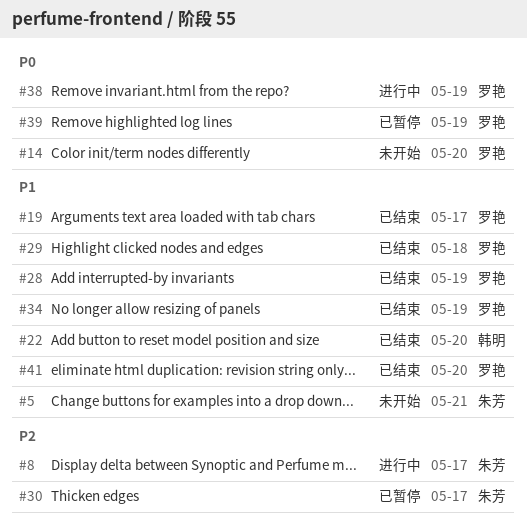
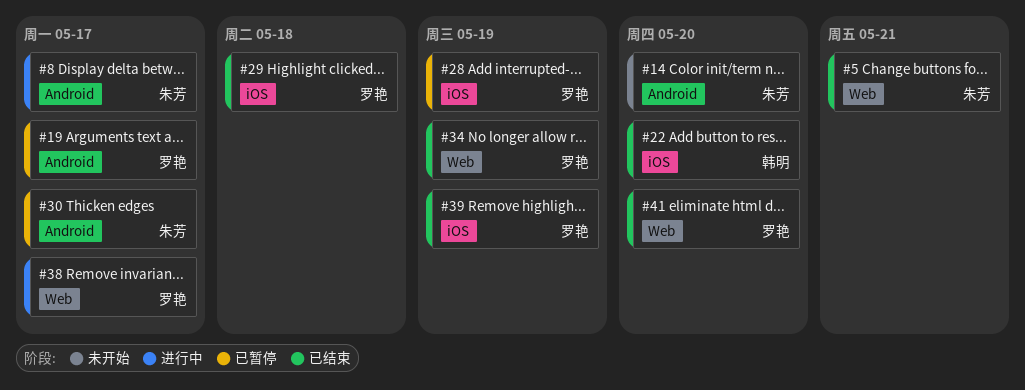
#5, status: 未开始 -> 已结束
#14, owner: 罗艳 -> 朱芳
#19, status: 已结束 -> 已暂停
#28, status: 已结束 -> 已暂停
#38, due: May 19 -> May 17
#39, status: 已暂停 -> 已结束

